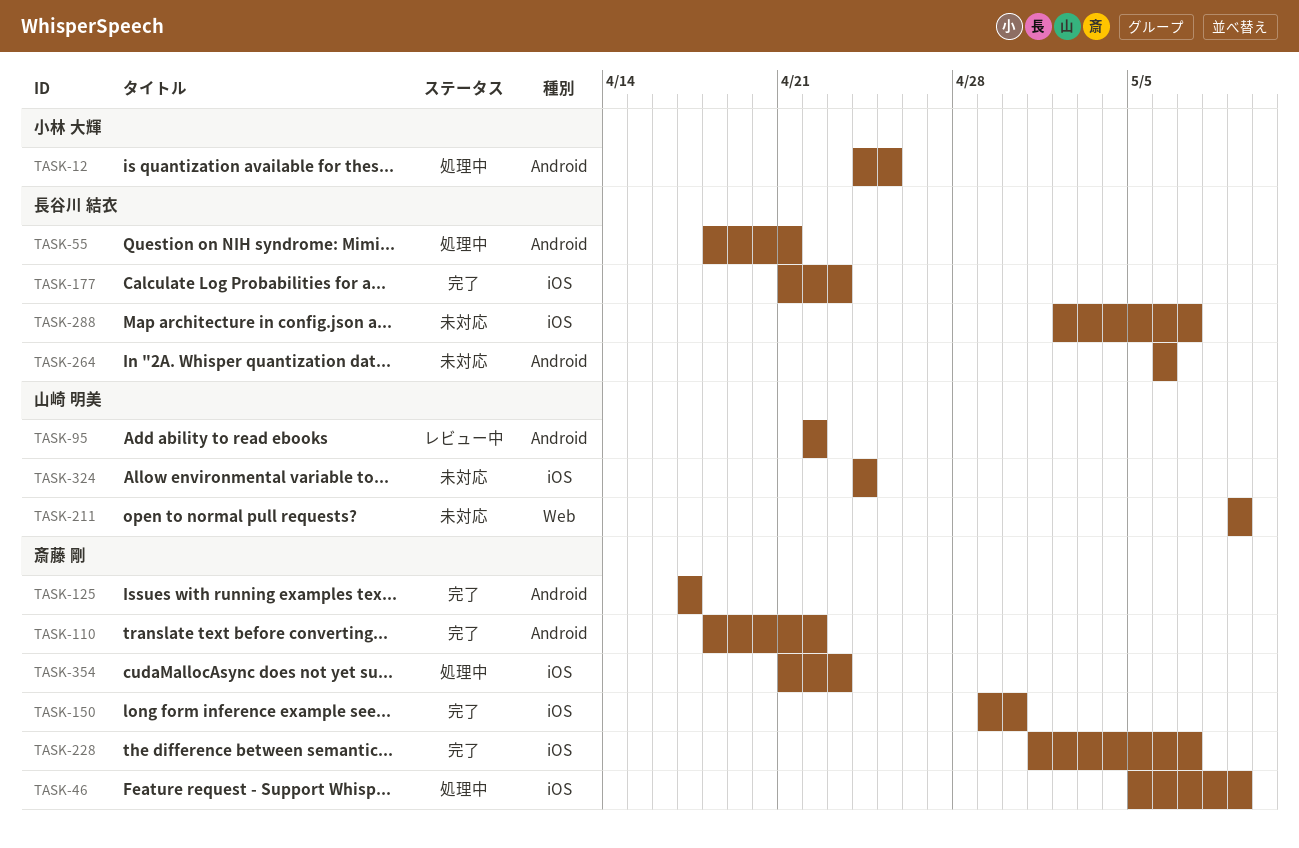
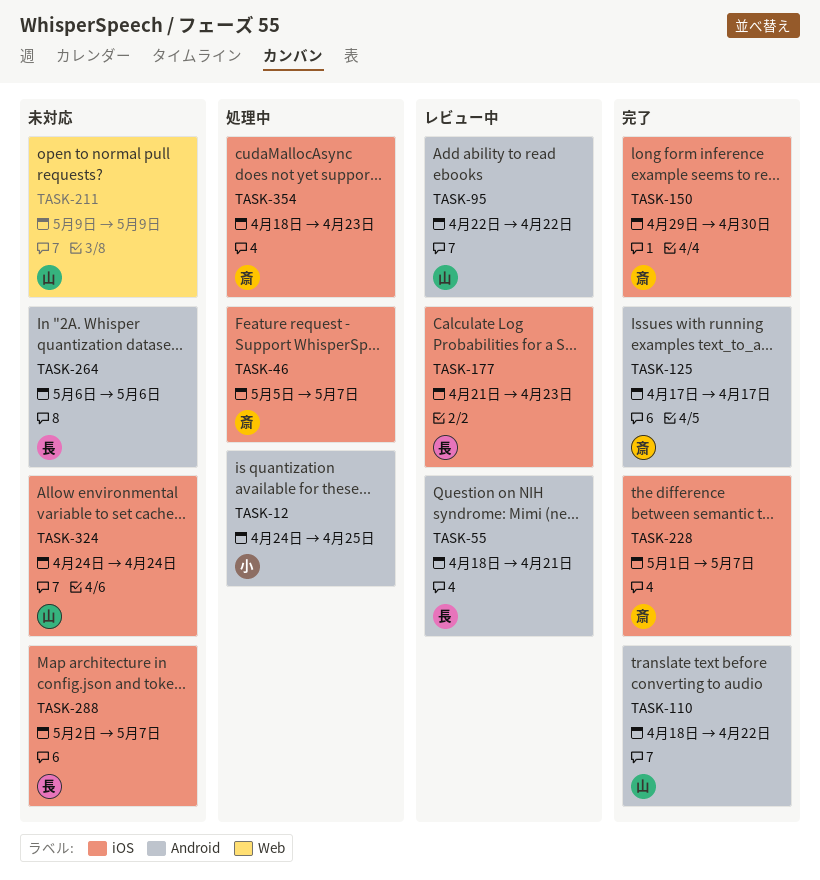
TASK-46, due: May 9 -> May 7
TASK-55, status: 処理中 -> レビュー中
TASK-110, owner: 斎藤 剛 -> 山崎 明美
TASK-177, status: 完了 -> レビュー中
TASK-354, start: Apr 21 -> Apr 18

